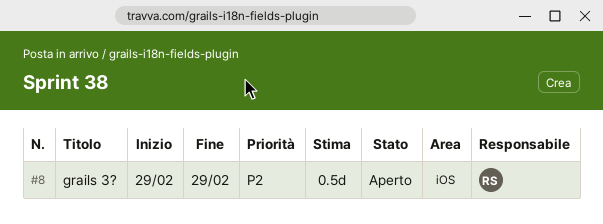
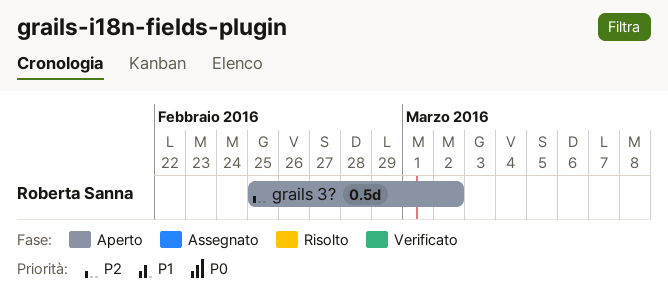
grails 3?, start: Feb 29 -> Feb 25
grails 3?, due: Feb 29 -> Mar 2

